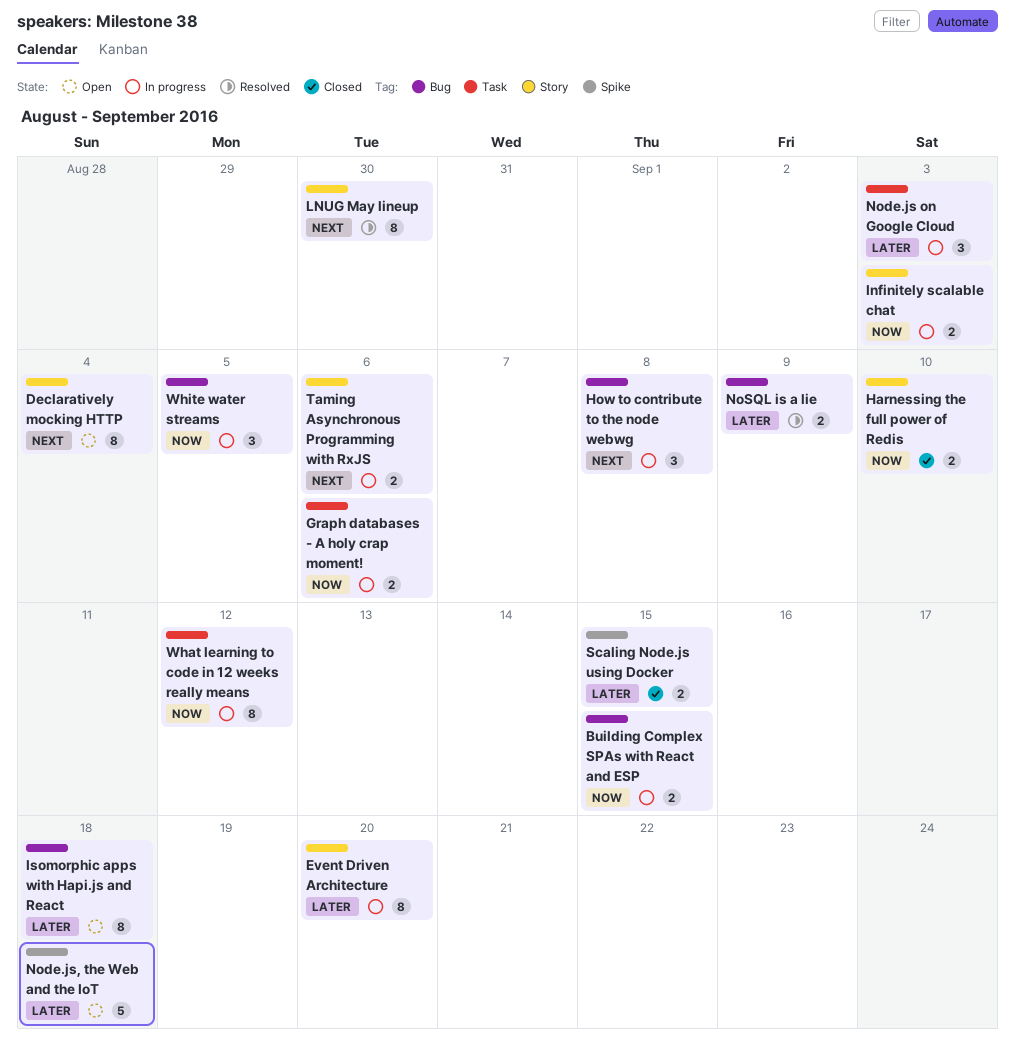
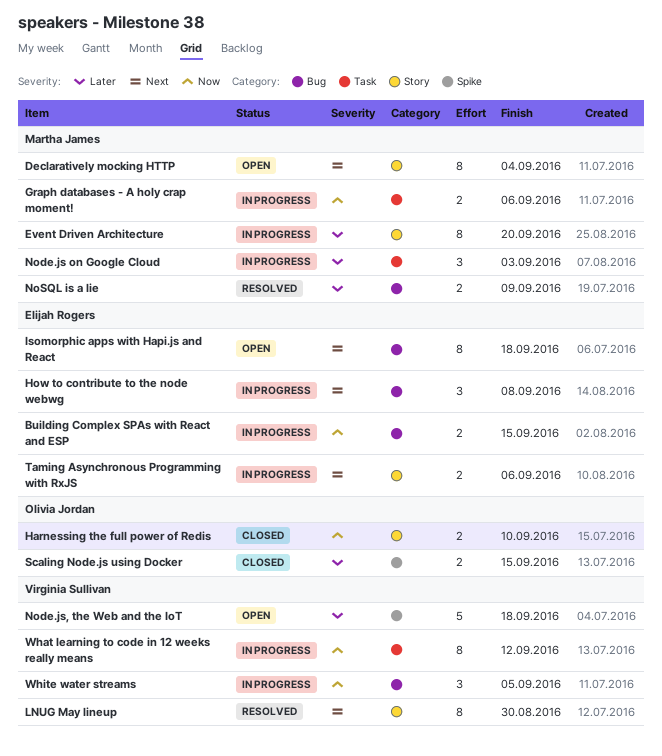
Infinitely scalable chat: present -> none
Isomorphic apps with Hapi.js and React, priority: Later -> Next

